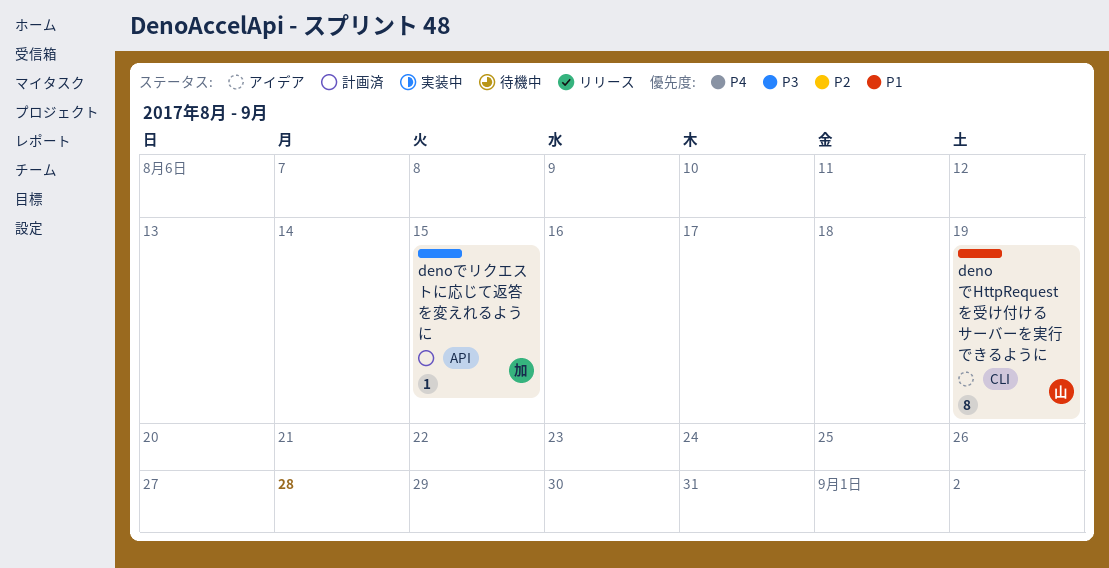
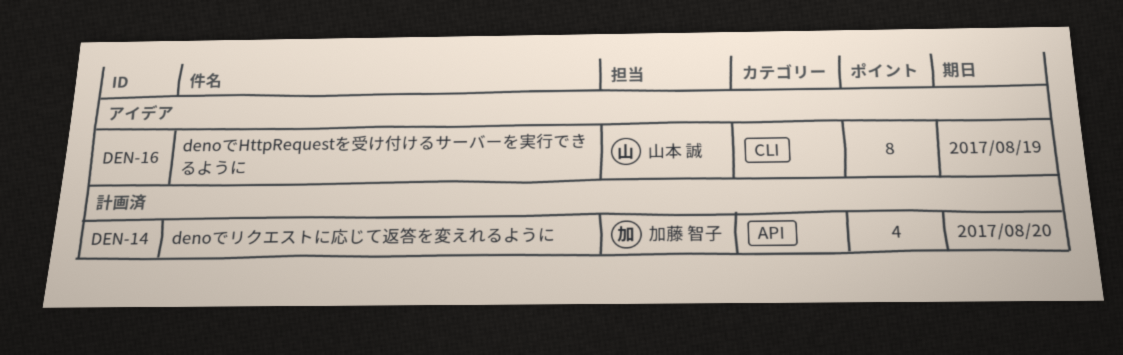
denoでリクエストに応じて返答を変えれるように, estimate: 1 -> 4
denoでリクエストに応じて返答を変えれるように, due: Aug 15 -> Aug 20

